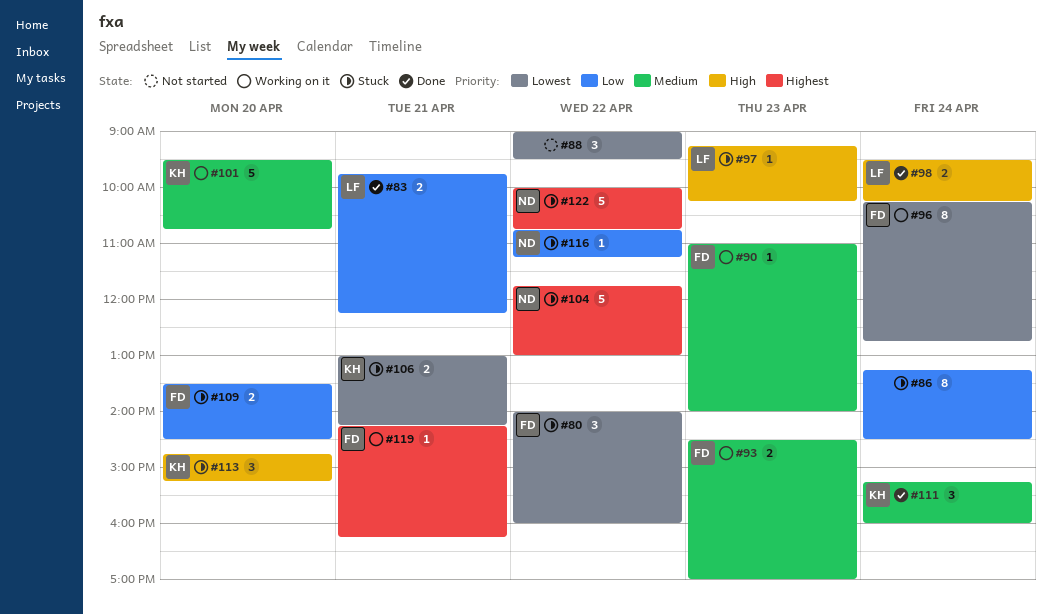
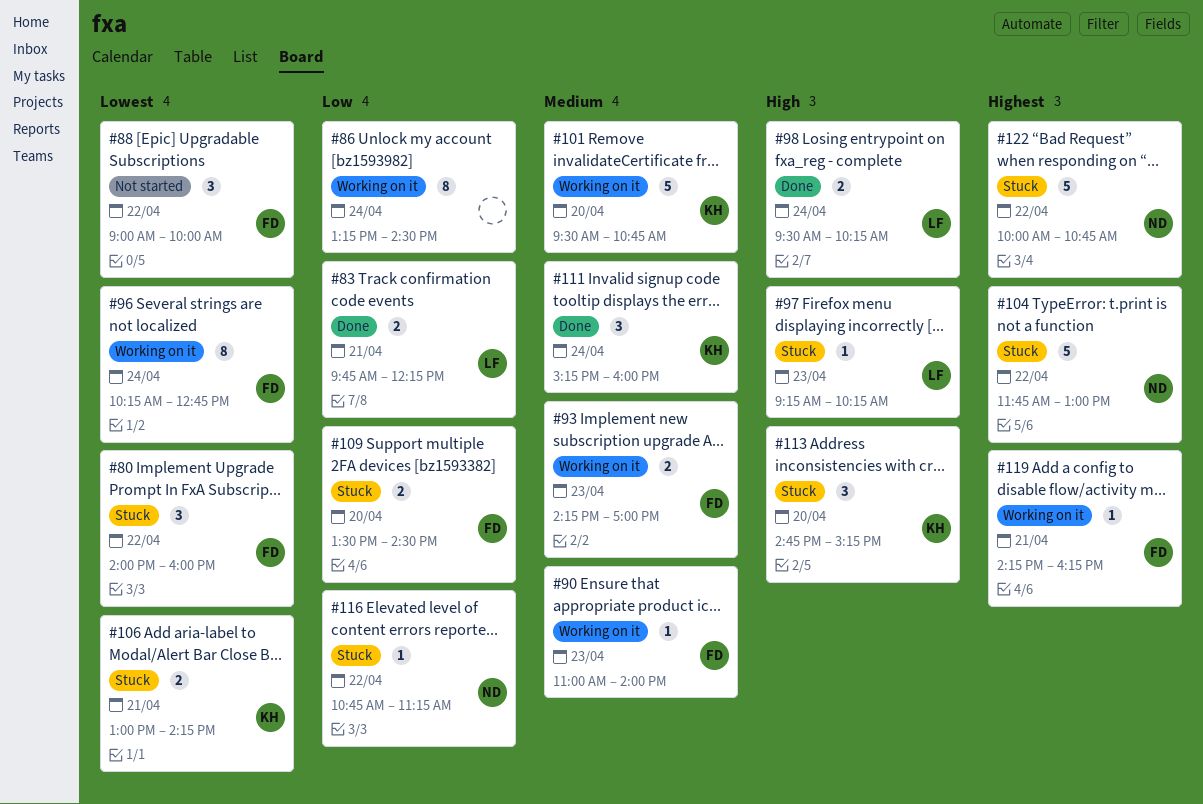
#86, status: Stuck -> Working on it
#88, owner: none -> FD
#88, ends: 09:30 -> 10:00
#93, begins: 14:30 -> 14:15

